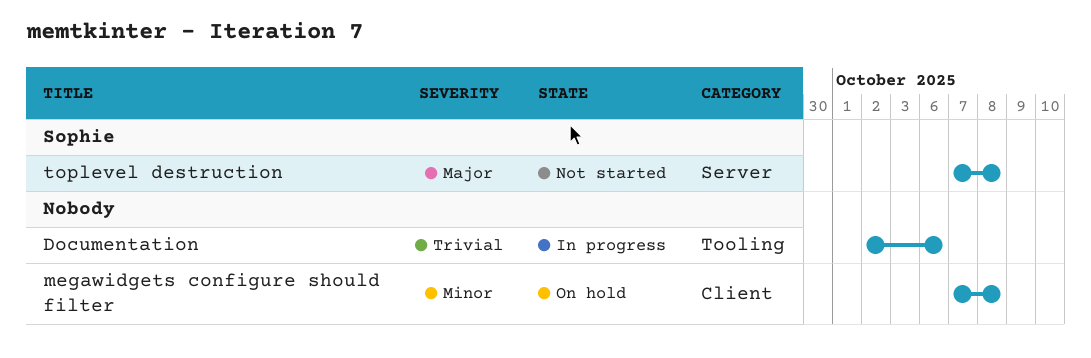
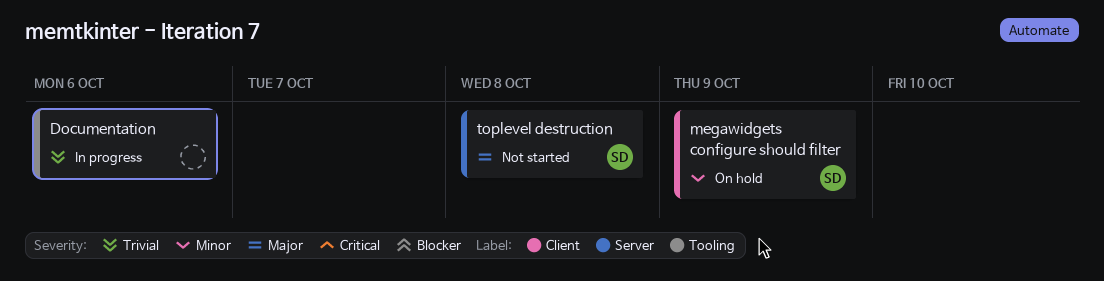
megawidgets configure should filter, owner: none -> Sophie
megawidgets configure should filter, due: Oct 8 -> Oct 9

